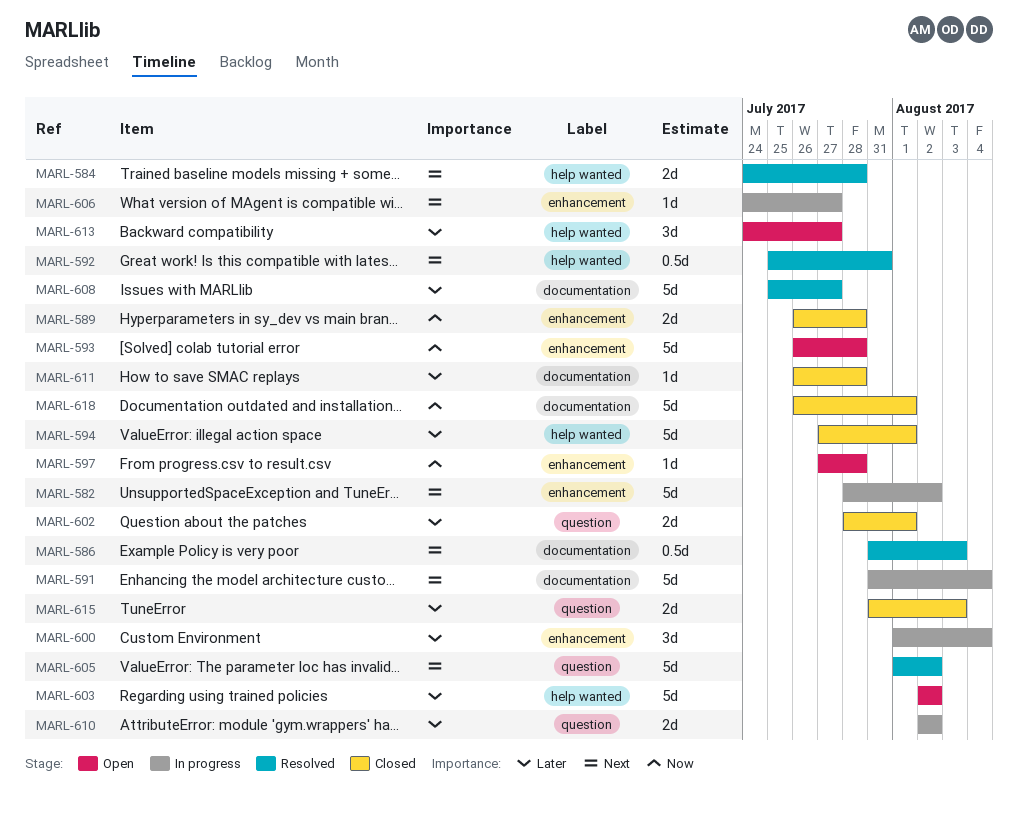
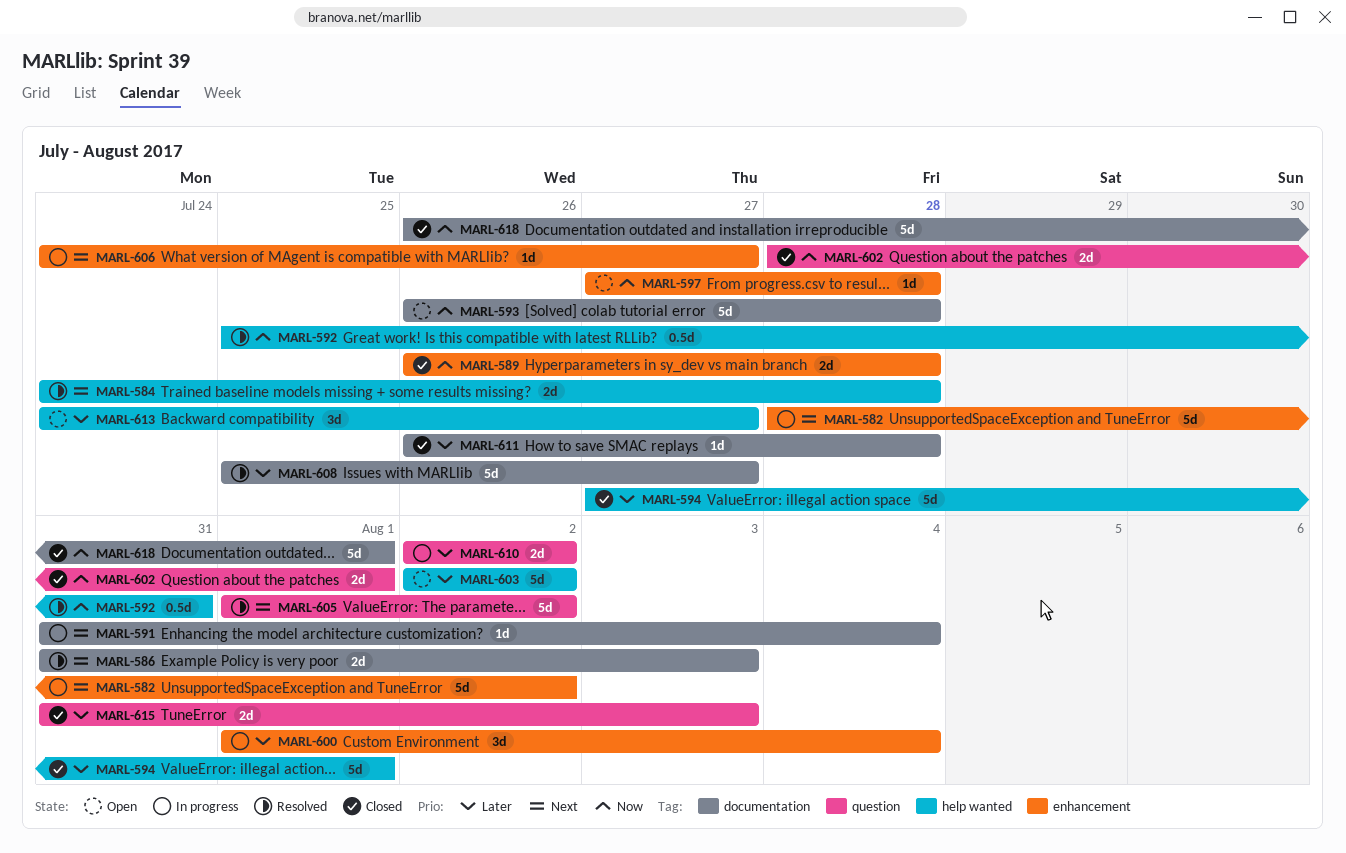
MARL-586, estimate: 0.5d -> 2d
MARL-591, estimate: 5d -> 1d
MARL-592, priority: Next -> Now
MARL-593, label: enhancement -> documentation
MARL-602, priority: Later -> Now

